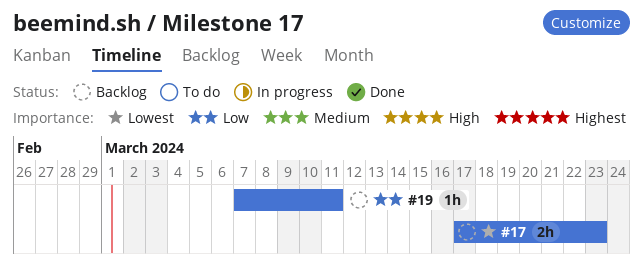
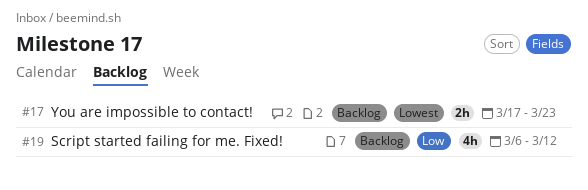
#19, estimate: 1h -> 4h
#19, start: Mar 7 -> Mar 6
#19, due: Mar 11 -> Mar 12

